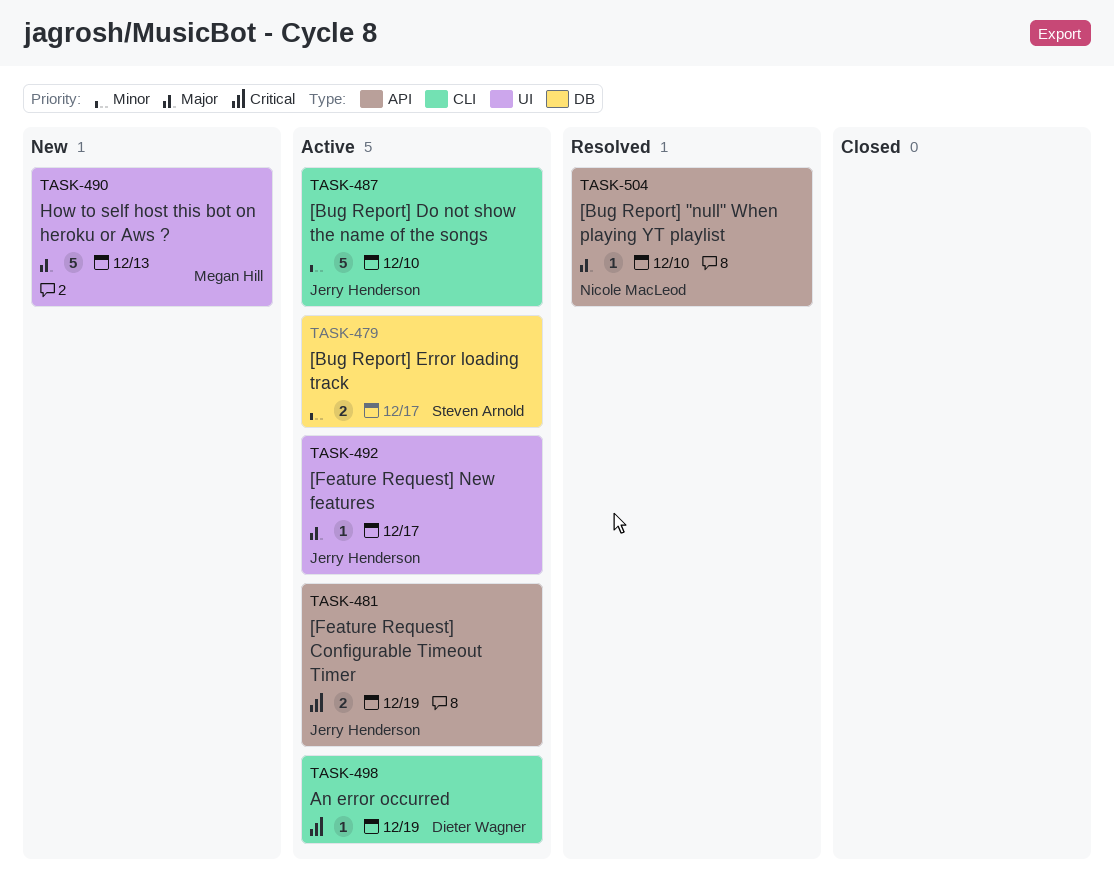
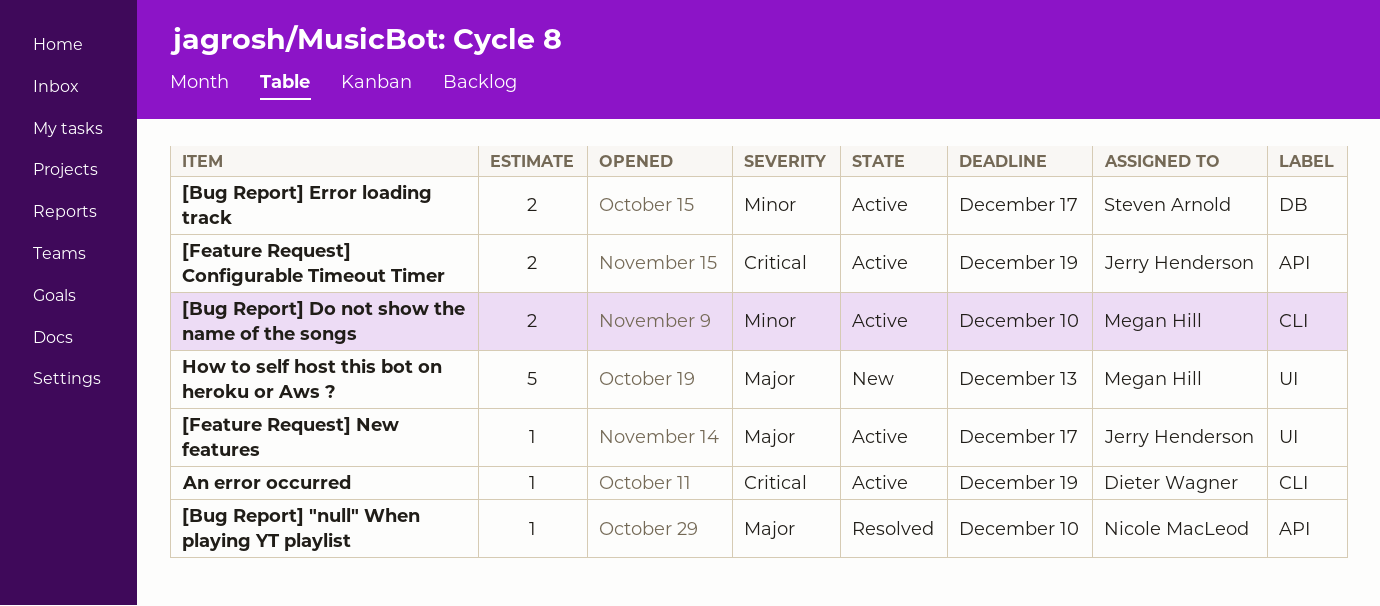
[Bug Report] Do not show the name of the songs, owner: Jerry Henderson -> Megan Hill
[Bug Report] Do not show the name of the songs, estimate: 5 -> 2

